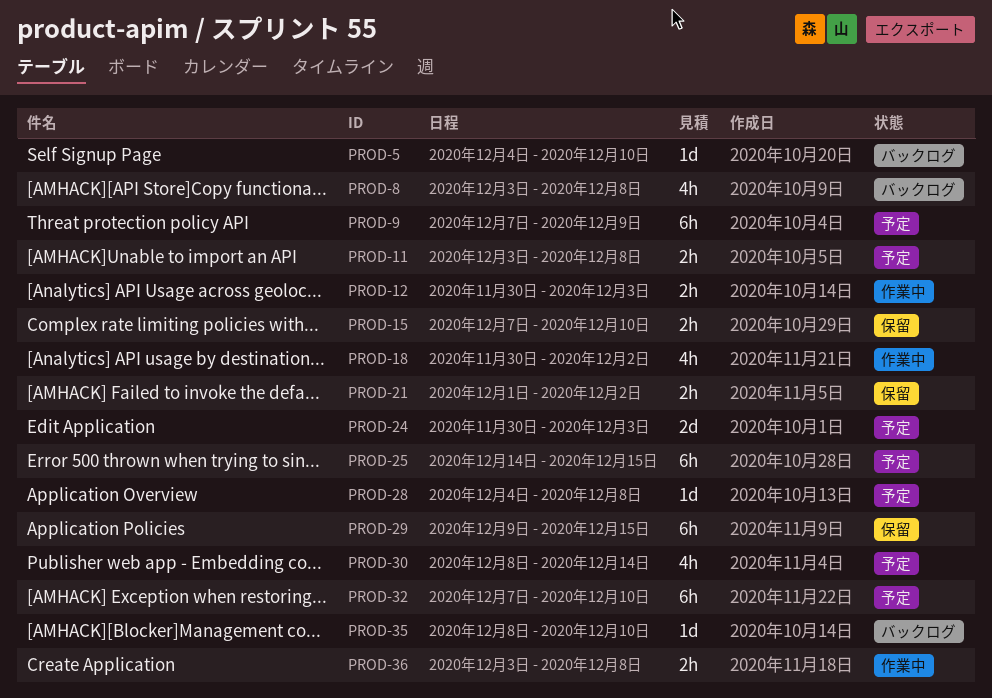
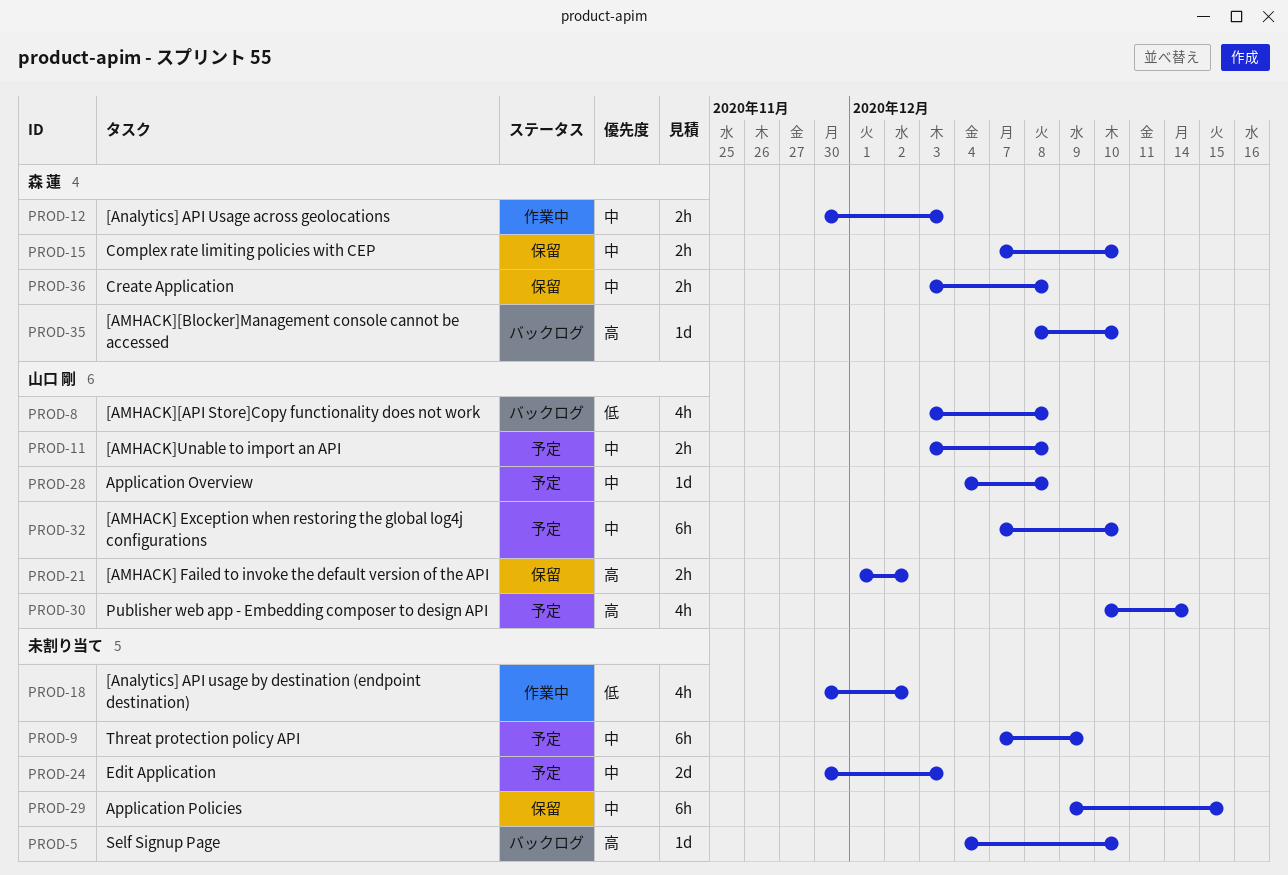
PROD-25: present -> none
PROD-30, start: Dec 8 -> Dec 10
PROD-36, status: 作業中 -> 保留

